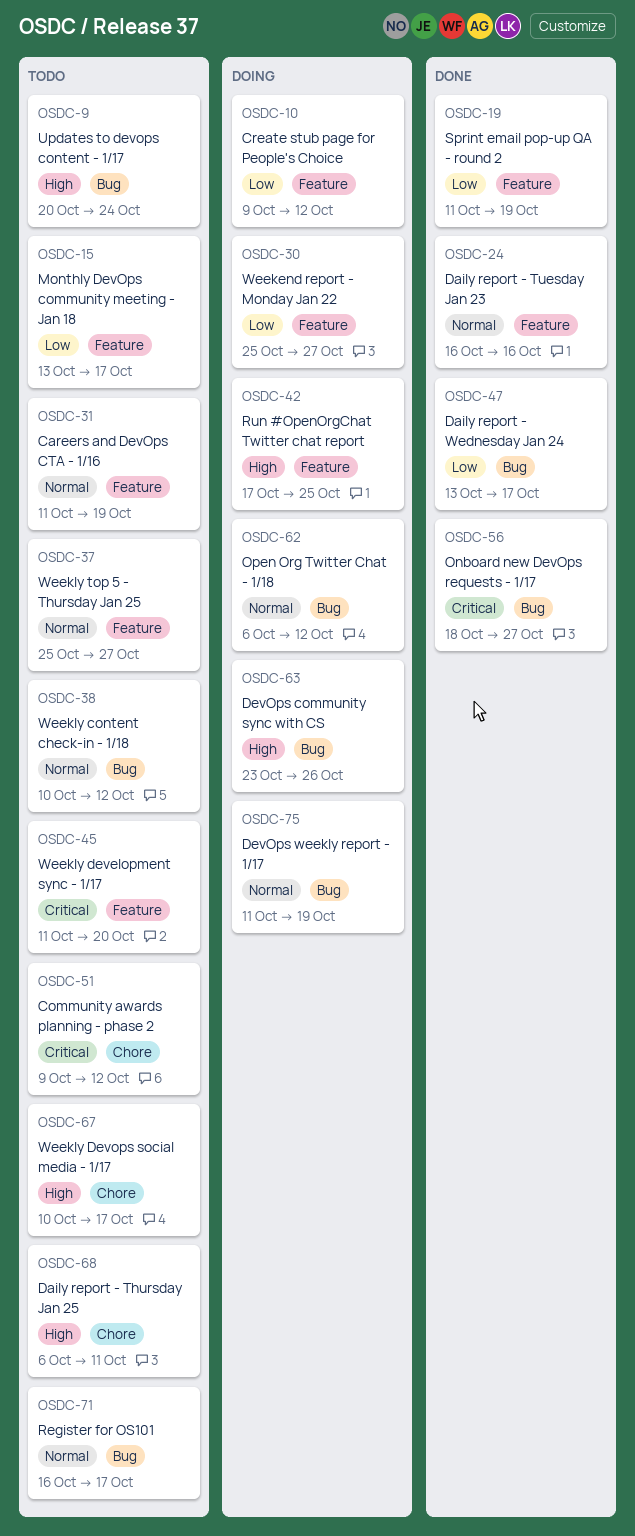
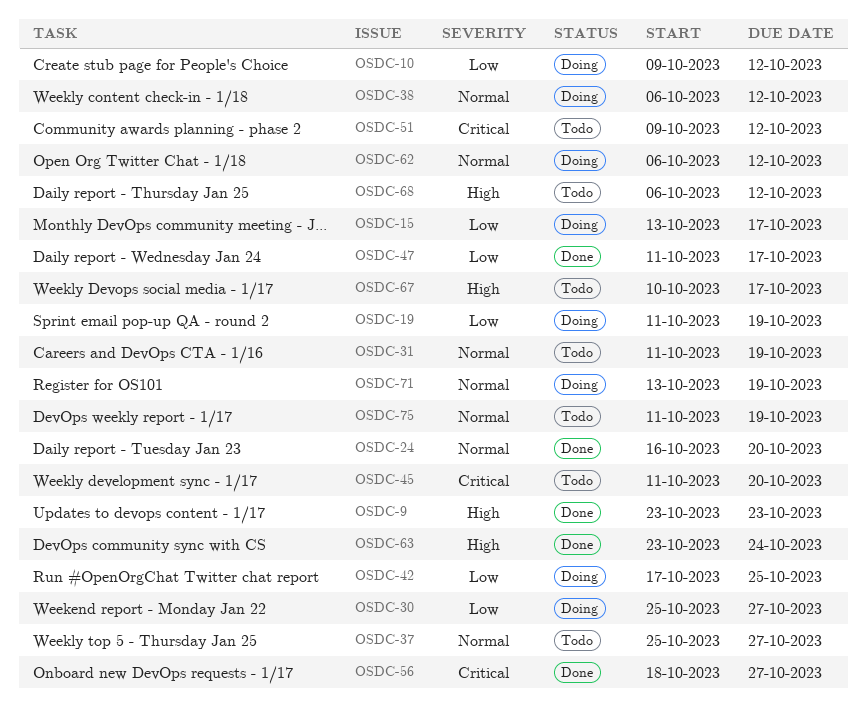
OSDC-9, status: Todo -> Done
OSDC-9, start: Oct 20 -> Oct 23
OSDC-9, due: Oct 24 -> Oct 23
OSDC-15, status: Todo -> Doing
OSDC-19, status: Done -> Doing
OSDC-24, due: Oct 16 -> Oct 20
OSDC-38, status: Todo -> Doing
OSDC-38, start: Oct 10 -> Oct 6
OSDC-42, priority: High -> Low
OSDC-47, start: Oct 13 -> Oct 11
OSDC-63, status: Doing -> Done
OSDC-63, due: Oct 26 -> Oct 24
OSDC-68, due: Oct 11 -> Oct 12
OSDC-71, status: Todo -> Doing
OSDC-71, start: Oct 16 -> Oct 13
OSDC-71, due: Oct 17 -> Oct 19
OSDC-75, status: Doing -> Todo

